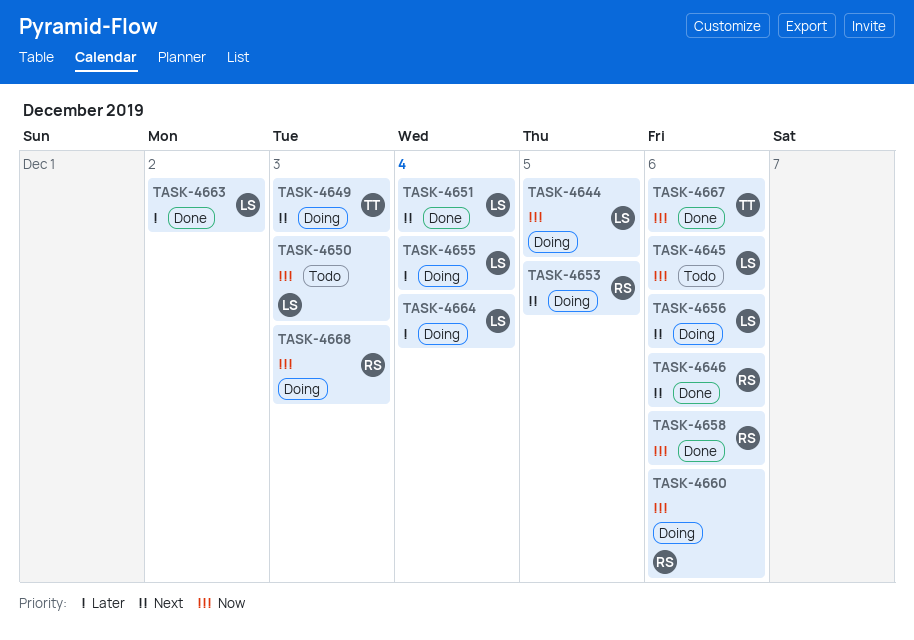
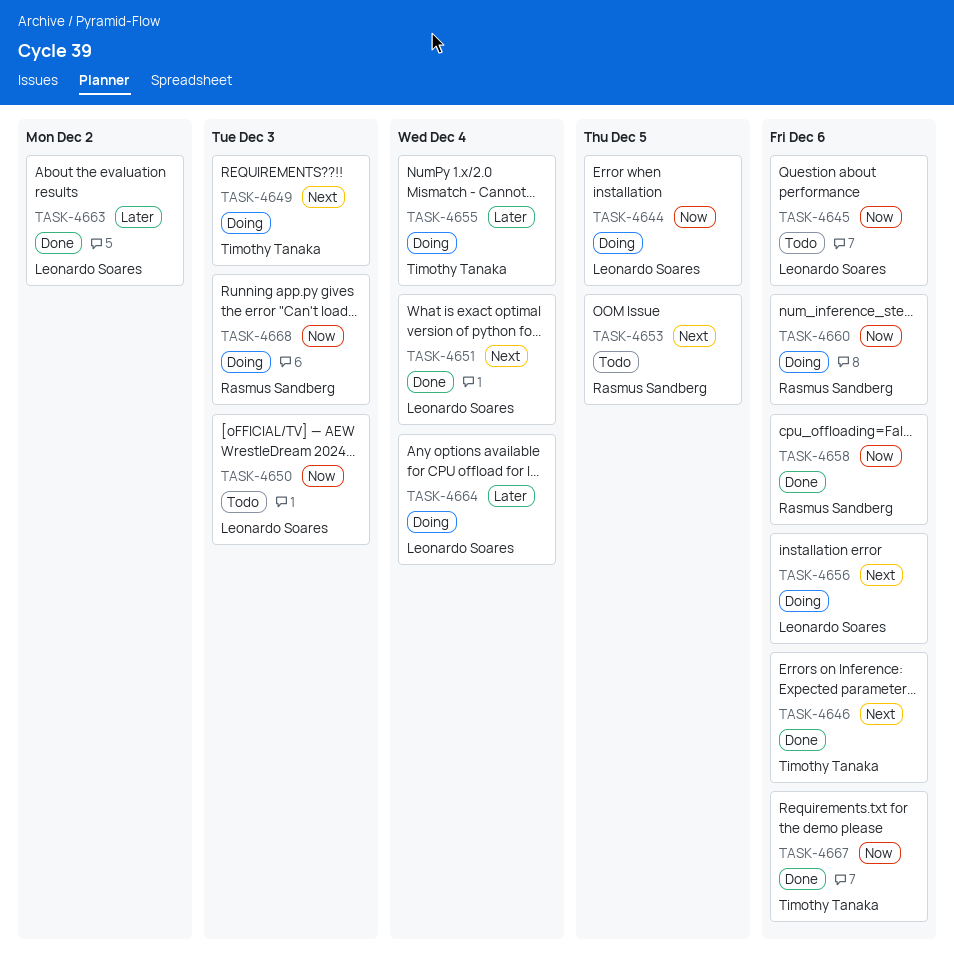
TASK-4646, owner: Rasmus Sandberg -> Timothy Tanaka
TASK-4653, status: Doing -> Todo
TASK-4655, owner: Leonardo Soares -> Timothy Tanaka

